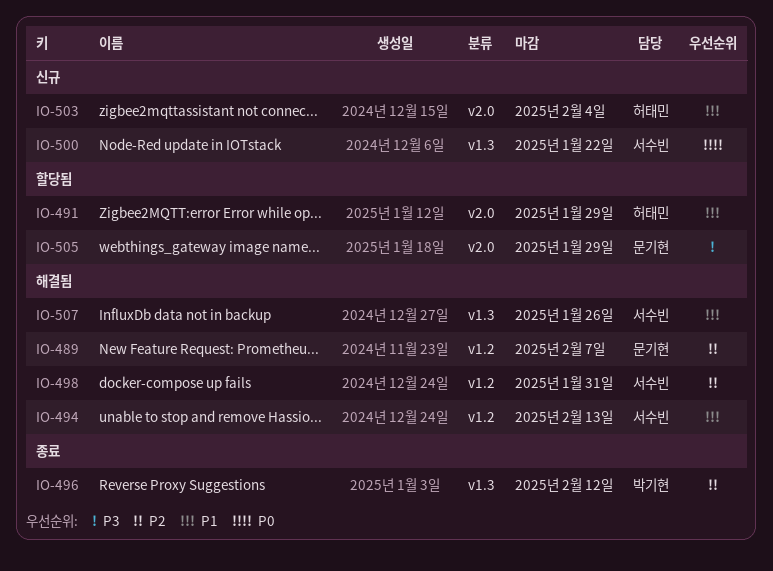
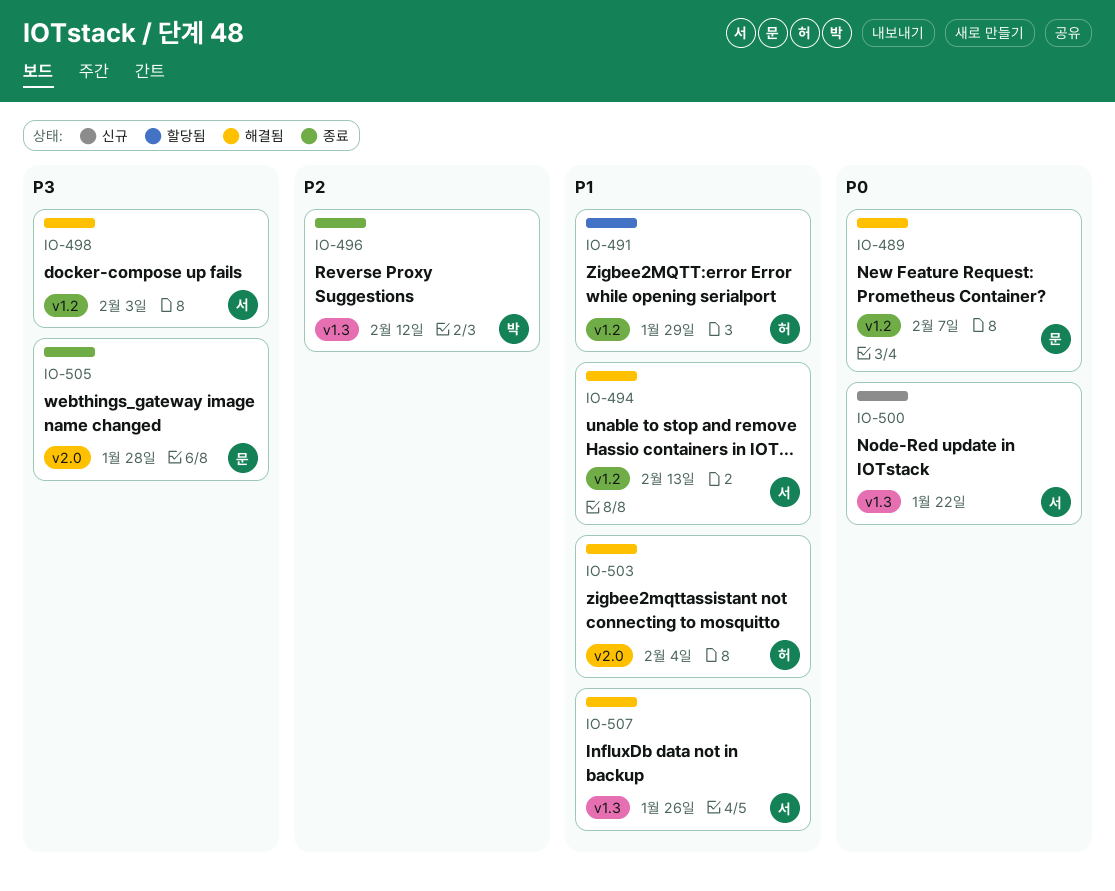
IO-489, priority: P2 -> P0
IO-491, label: v2.0 -> v1.2
IO-498, priority: P2 -> P3
IO-498, due: Jan 31 -> Feb 3
IO-503, status: 신규 -> 해결됨
IO-505, status: 할당됨 -> 종료
IO-505, due: Jan 29 -> Jan 28

